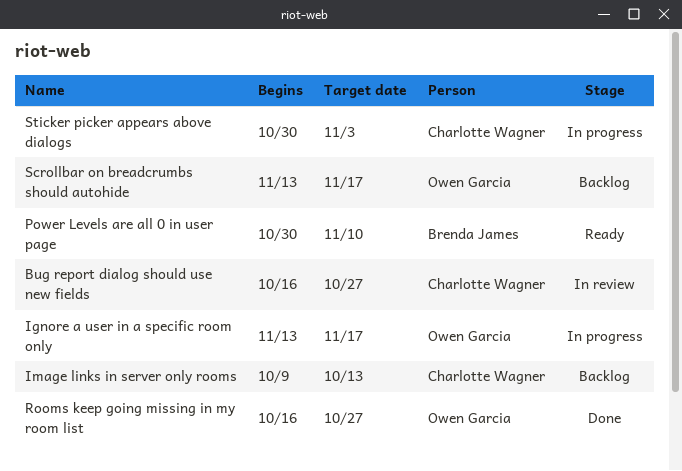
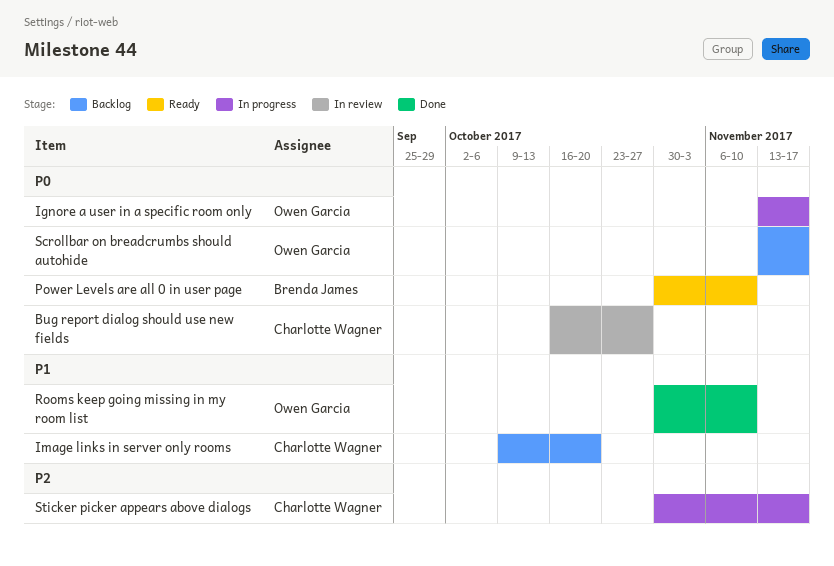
Image links in server only rooms, due: Oct 13 -> Oct 20
Rooms keep going missing in my room list, start: Oct 16 -> Oct 30
Rooms keep going missing in my room list, due: Oct 27 -> Nov 10
Sticker picker appears above dialogs, due: Nov 3 -> Nov 17

